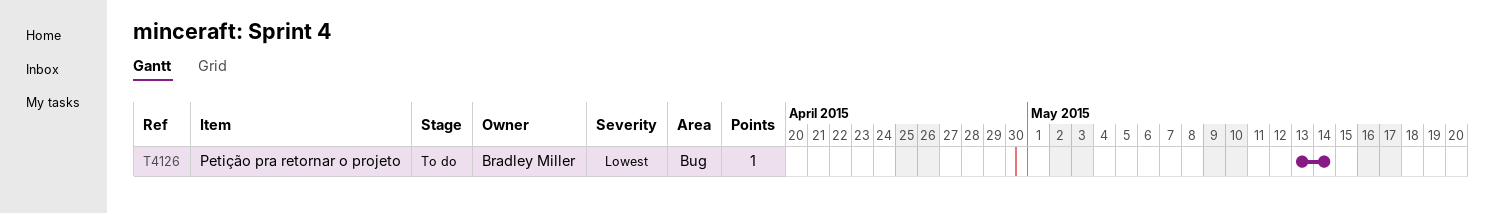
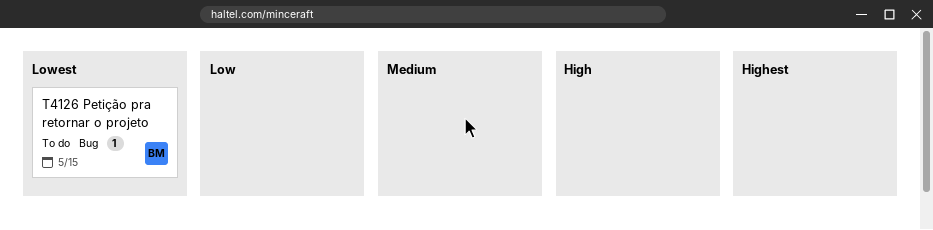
T4126, due: May 14 -> May 15

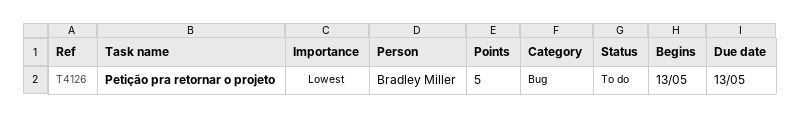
T4126, estimate: 1 -> 5
T4126, due: May 15 -> May 13

